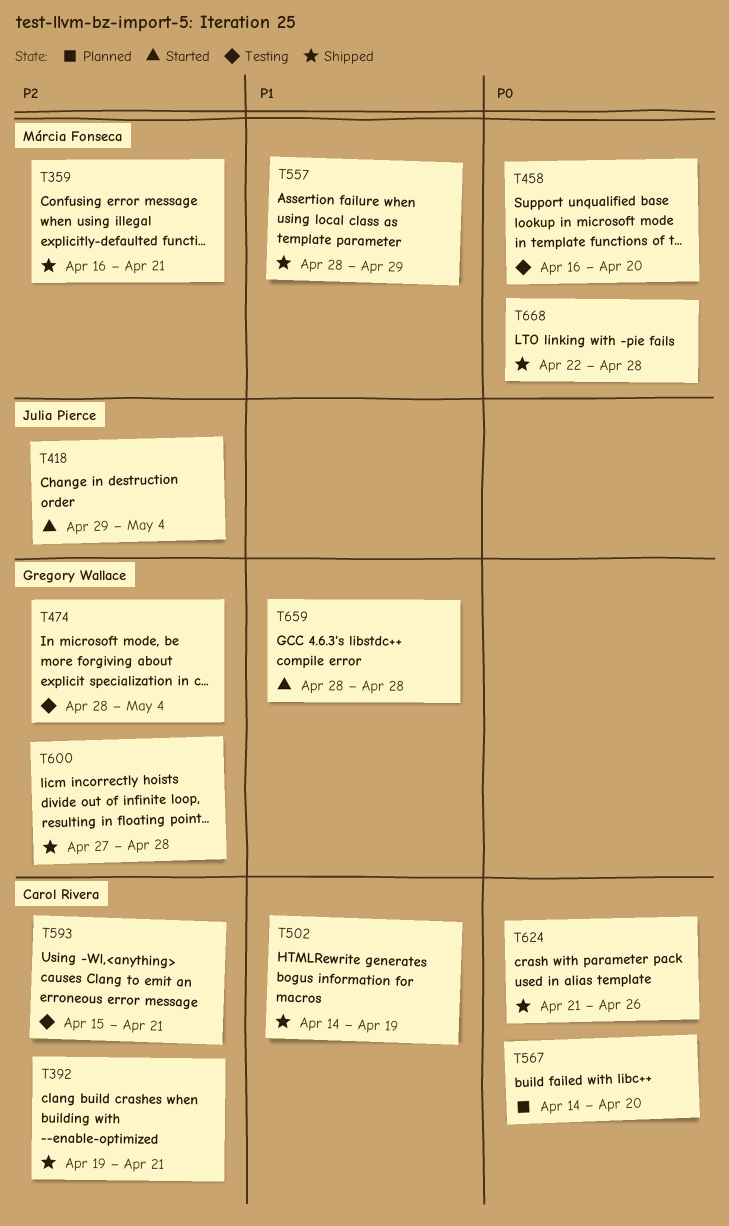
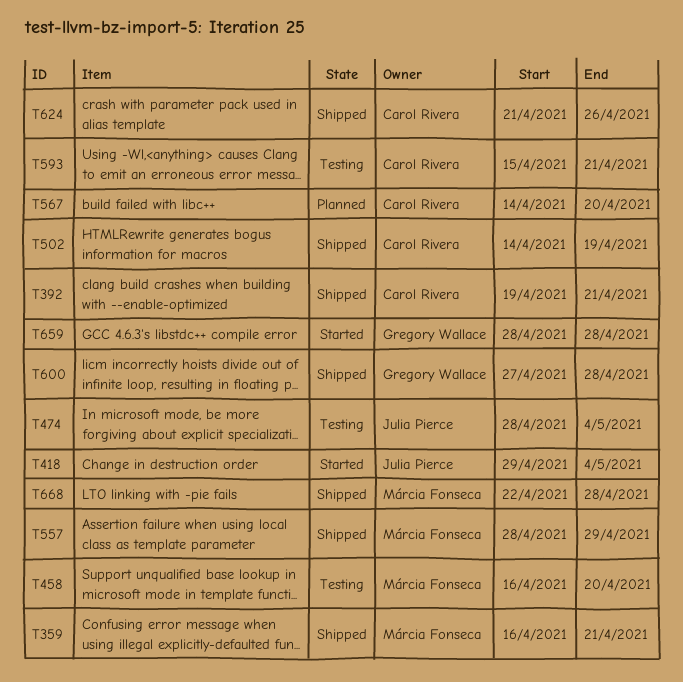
T474, owner: Gregory Wallace -> Julia Pierce

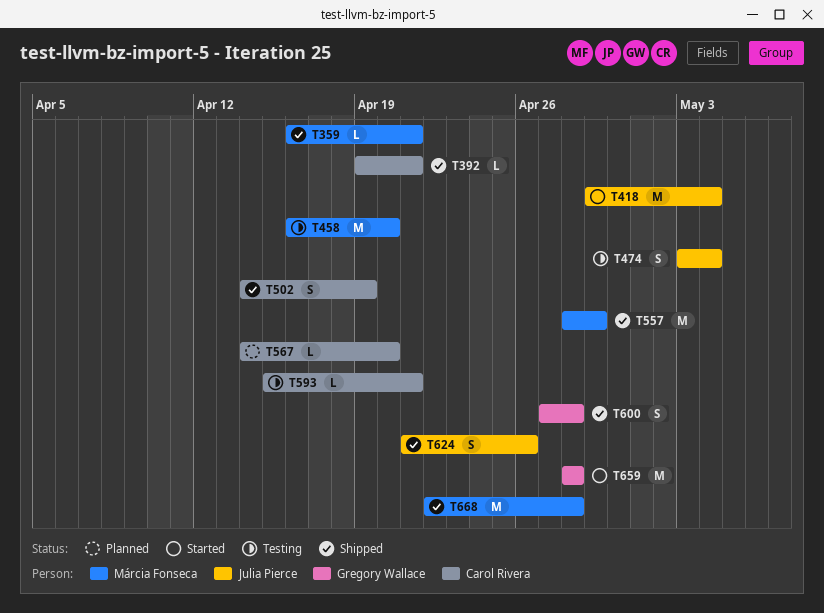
T474, start: Apr 28 -> May 3
T624, owner: Carol Rivera -> Julia Pierce

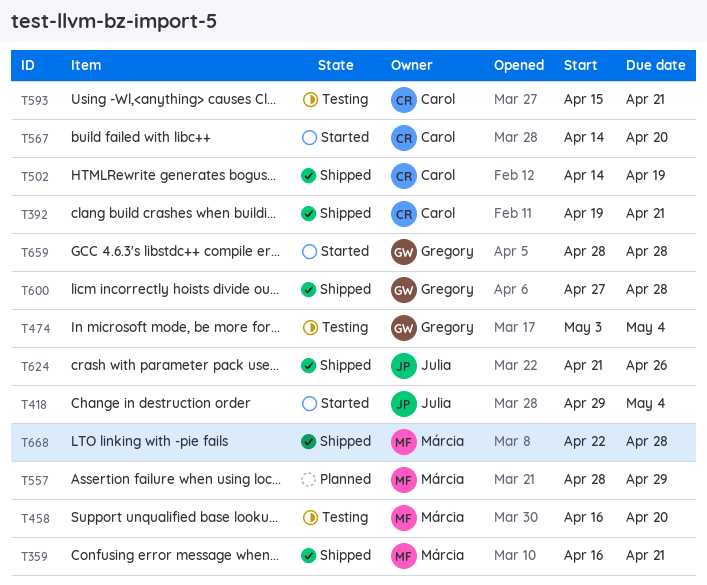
T474, owner: Julia Pierce -> Gregory Wallace
T557, status: Shipped -> Planned
T567, status: Planned -> Started

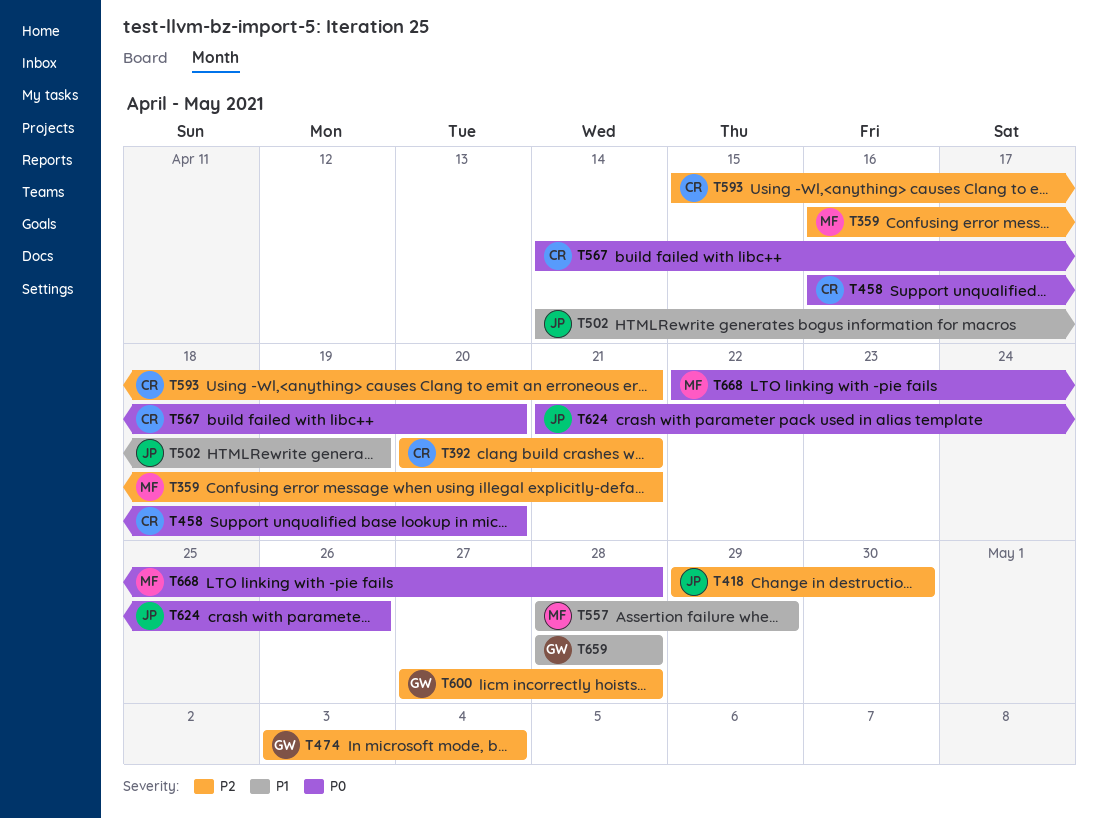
T392, start: Apr 19 -> Apr 20
T418, due: May 4 -> Apr 30
T458, owner: Márcia -> Carol
T502, owner: Carol -> Julia

